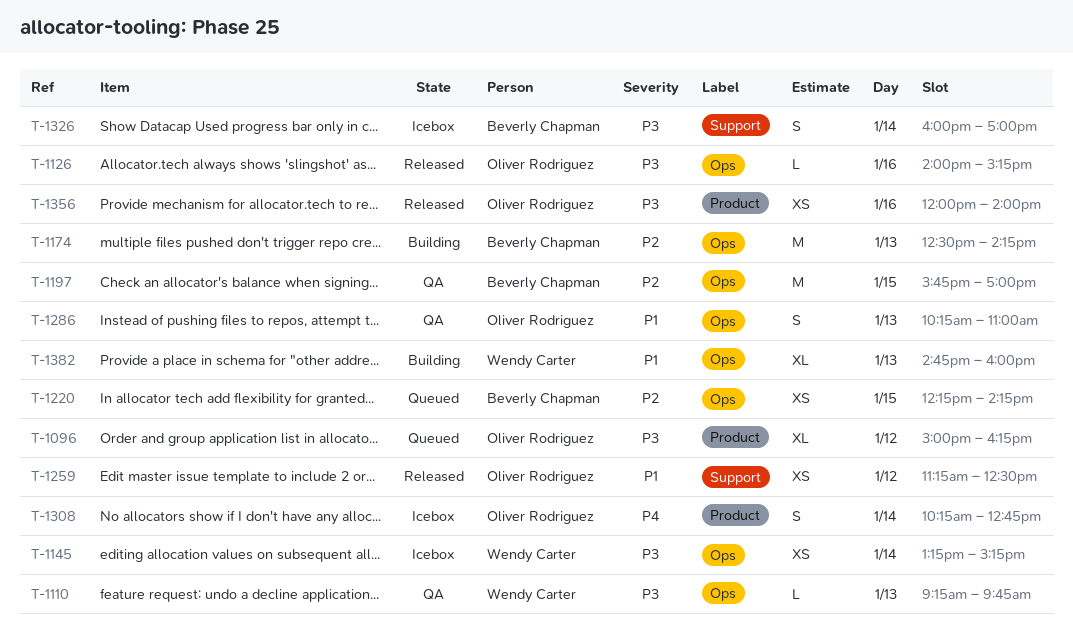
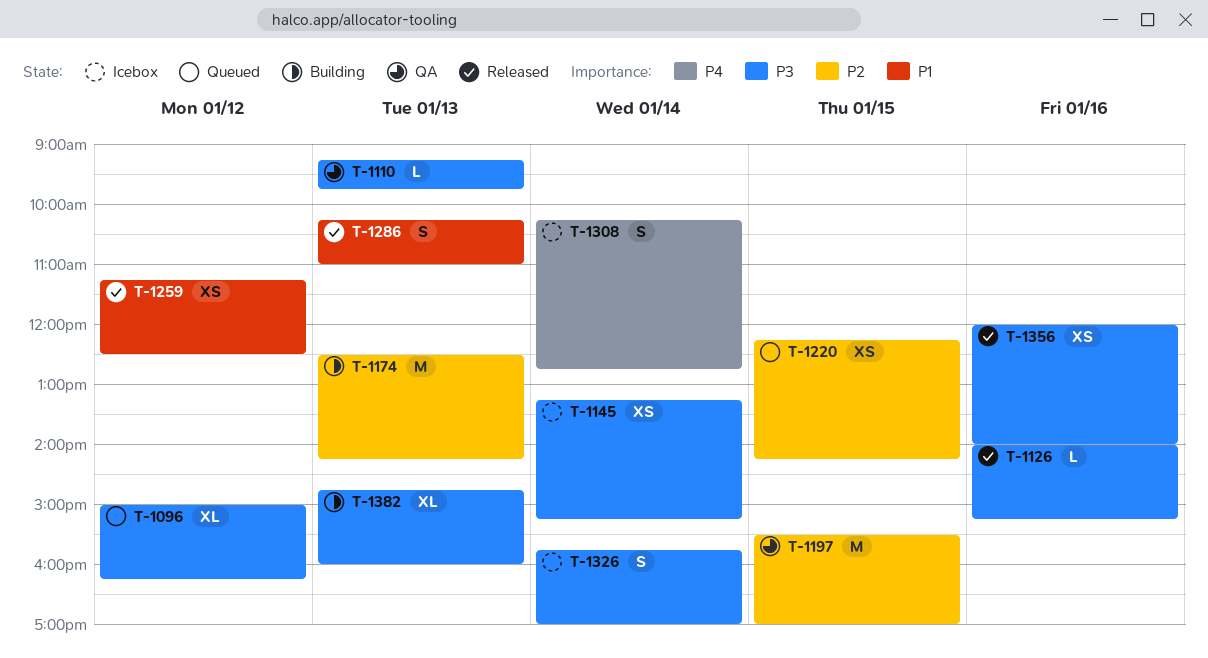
T-1197, begins: 15:45 -> 15:30
T-1286, status: QA -> Released
T-1326, begins: 16:00 -> 15:45
T-1382, priority: P1 -> P3

